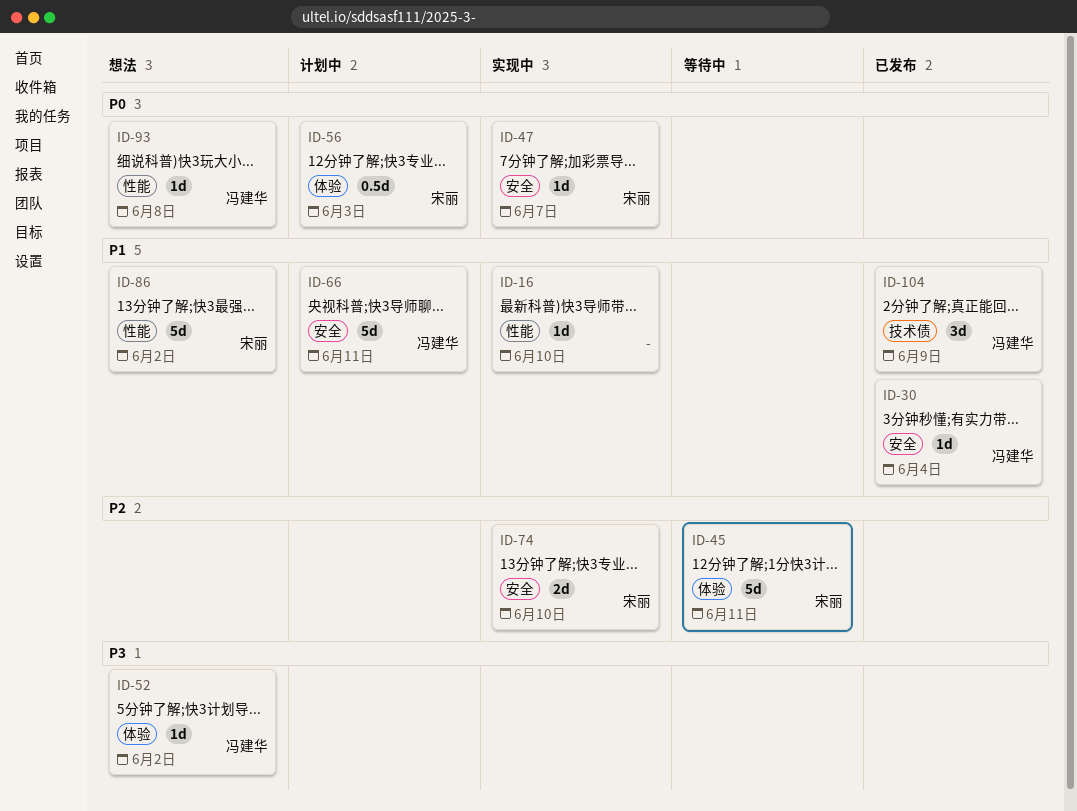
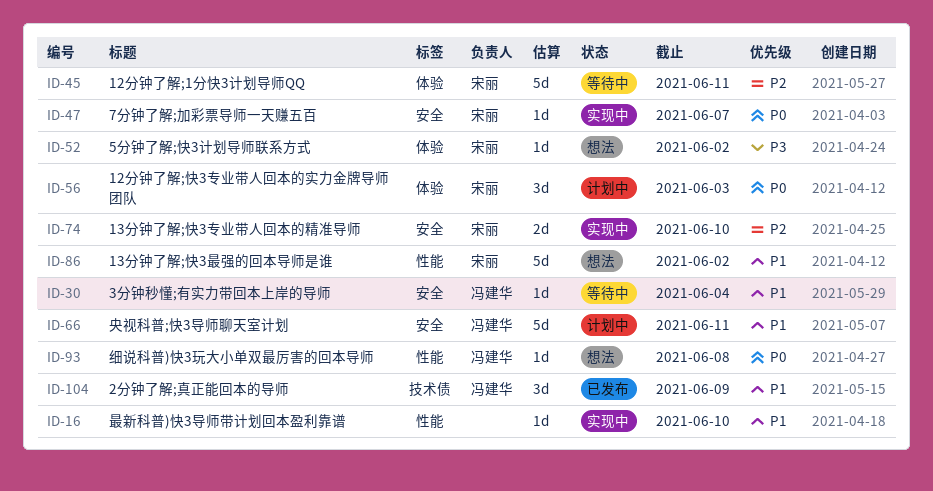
ID-30, status: 已发布 -> 等待中
ID-52, owner: 冯建华 -> 宋丽
ID-56, estimate: 0.5d -> 3d

